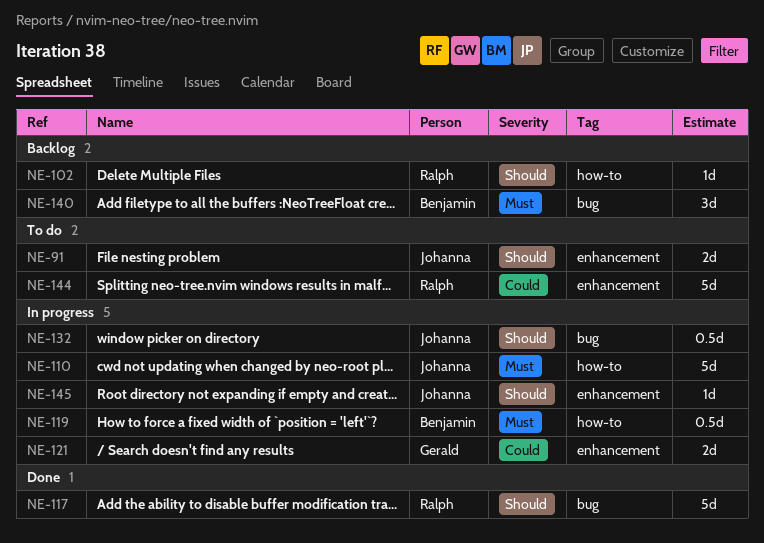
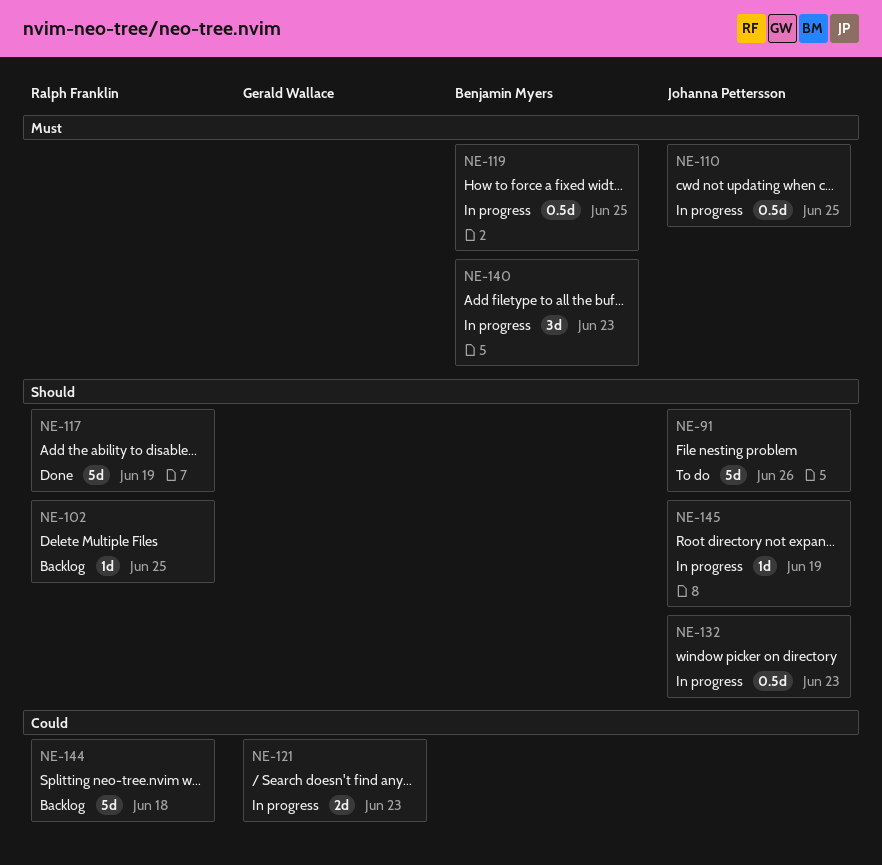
NE-91, estimate: 2d -> 5d
NE-110, estimate: 5d -> 0.5d
NE-140, status: Backlog -> In progress
NE-144, status: To do -> Backlog

